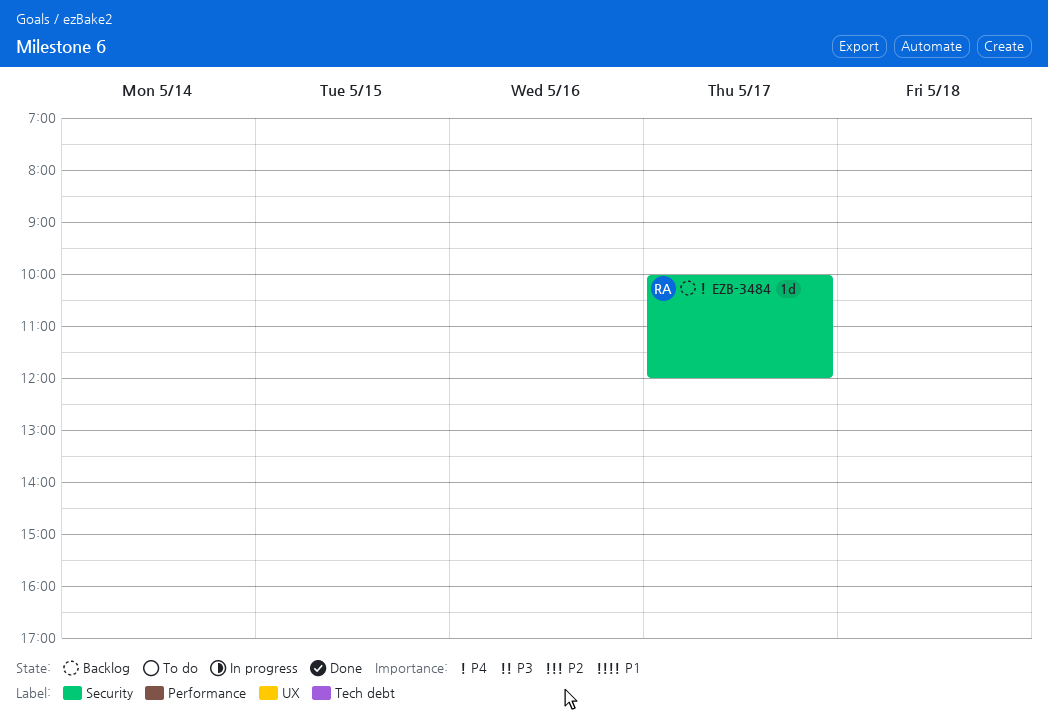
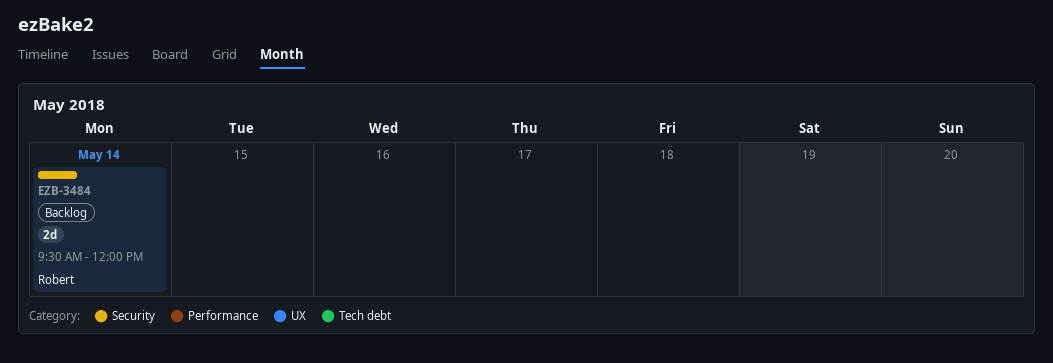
EZB-3484, estimate: 1d -> 2d
EZB-3484, day: May 17 -> May 14
EZB-3484, begins: 10:00 -> 09:30

